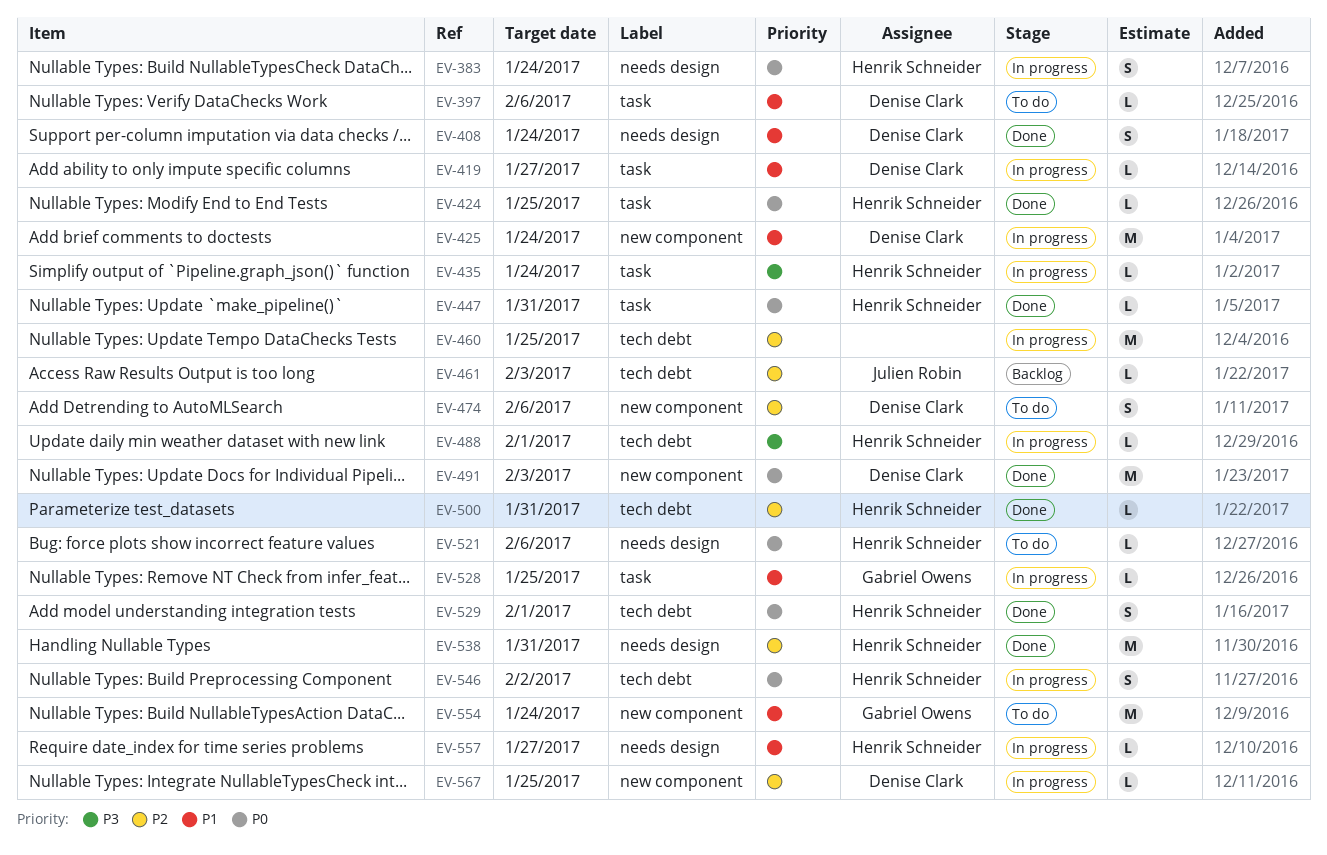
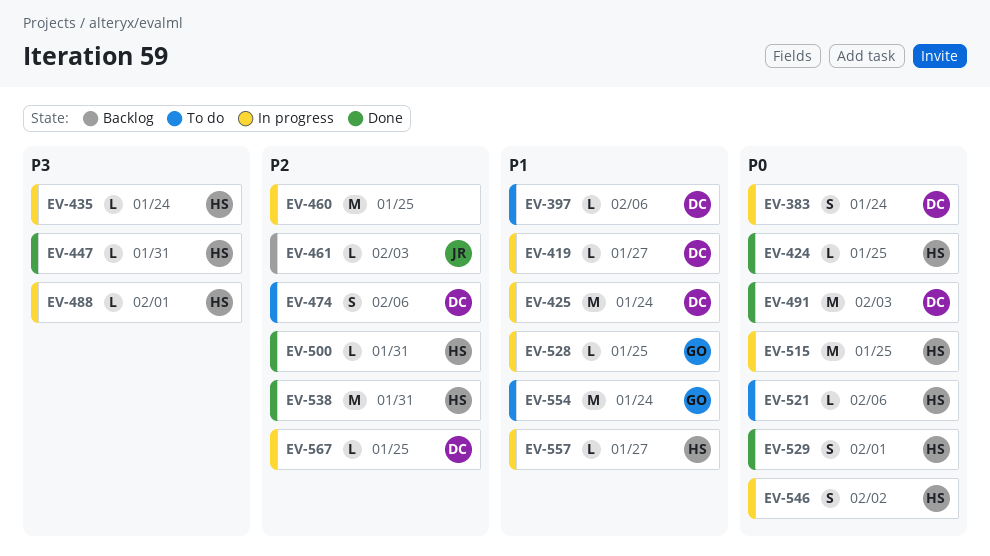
EV-383, owner: Henrik Schneider -> Denise Clark
EV-408: present -> none
EV-447, priority: P0 -> P3
EV-515: none -> present

